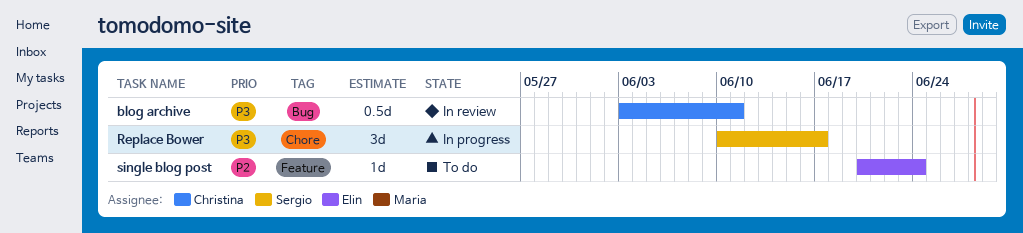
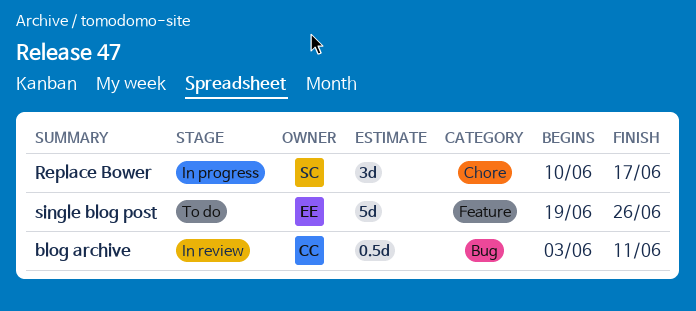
single blog post, estimate: 1d -> 5d
single blog post, start: Jun 20 -> Jun 19
single blog post, due: Jun 24 -> Jun 26

